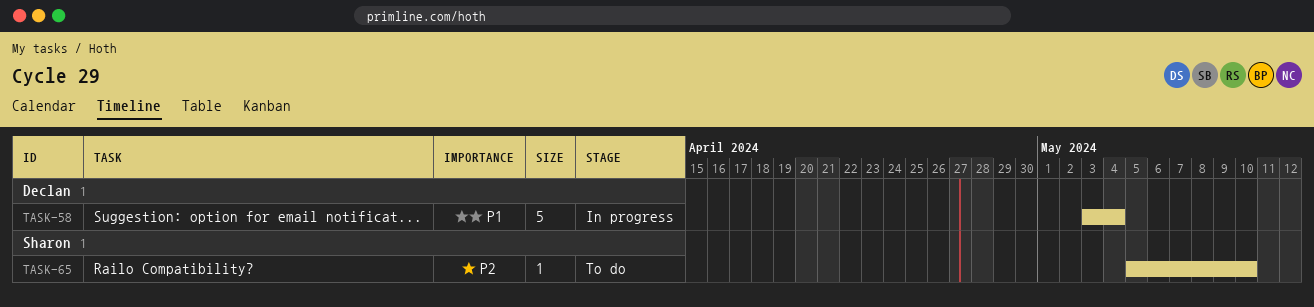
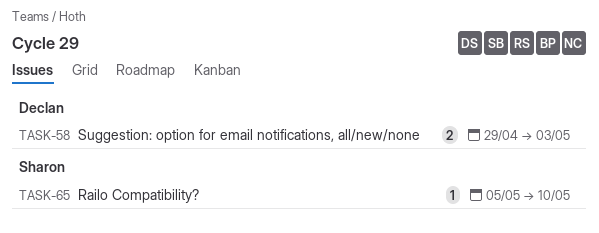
TASK-58, estimate: 5 -> 2
TASK-58, start: May 3 -> Apr 29
TASK-58, due: May 4 -> May 3

